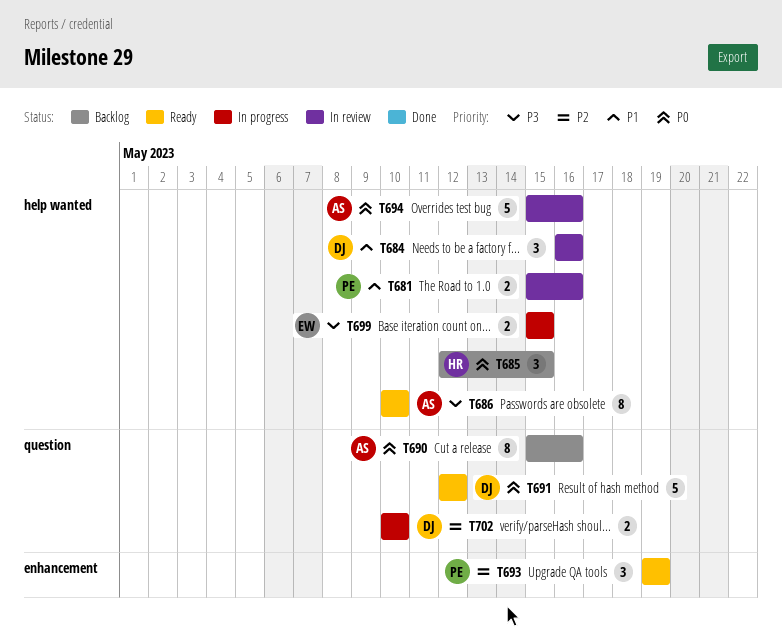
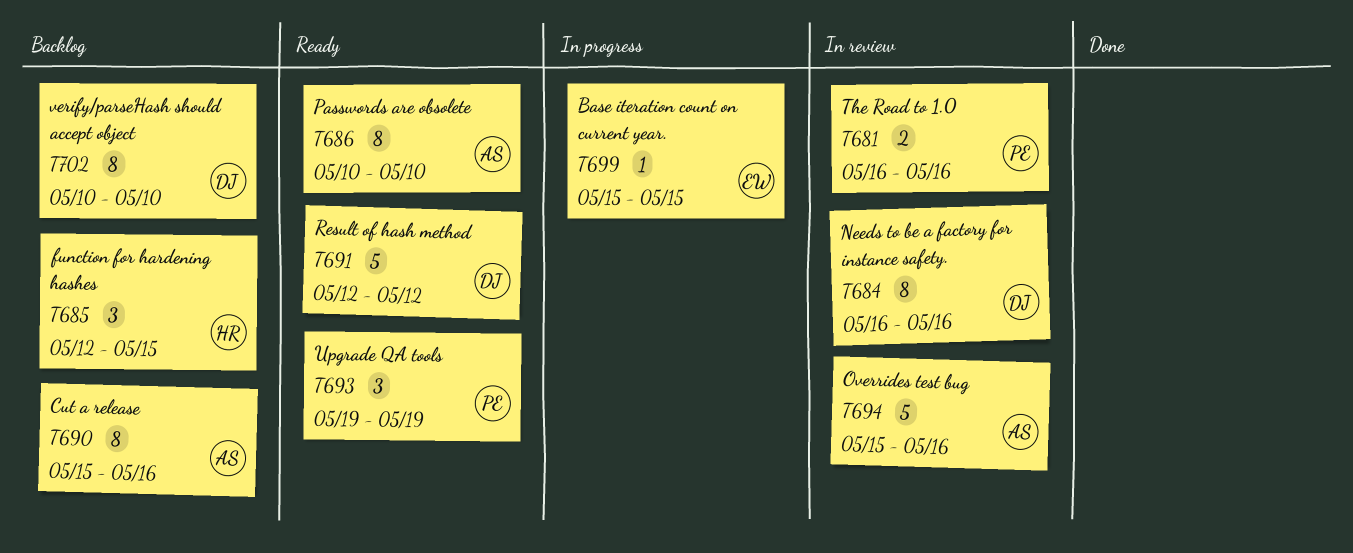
T681, start: May 15 -> May 16
T684, estimate: 3 -> 8
T699, estimate: 2 -> 1
T702, status: In progress -> Backlog
T702, estimate: 2 -> 8

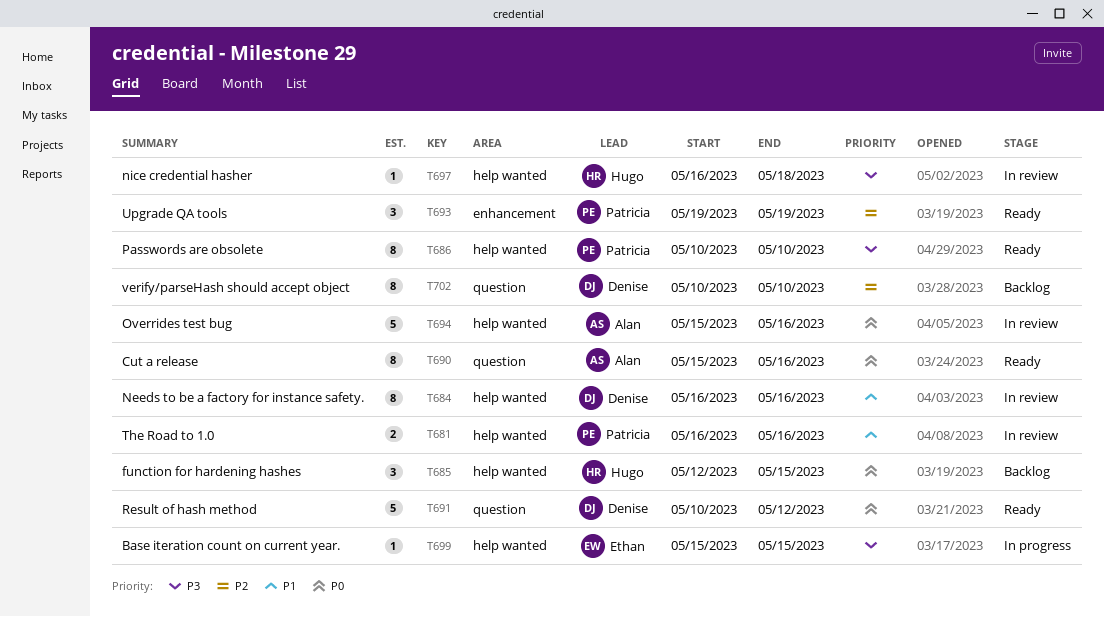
T686, owner: Alan -> Patricia
T690, status: Backlog -> Ready
T691, start: May 12 -> May 10
T697: none -> present

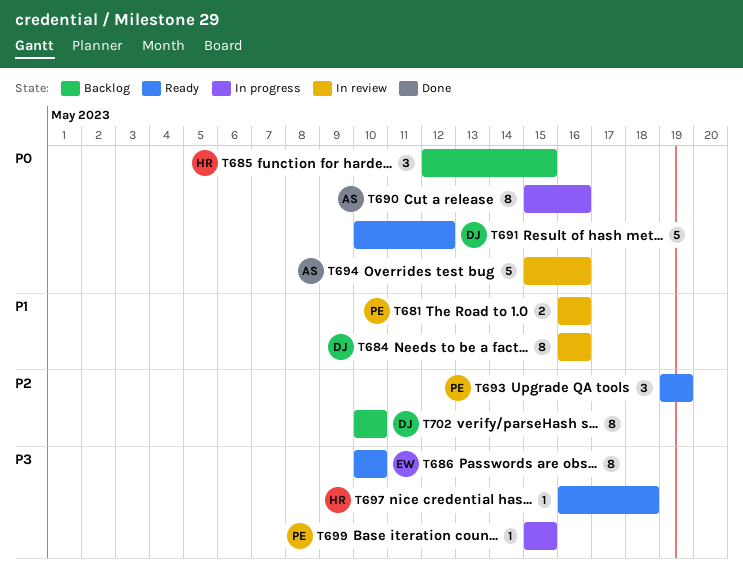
T686, owner: Patricia -> Ethan
T690, status: Ready -> In progress
T697, status: In review -> Ready
T699, owner: Ethan -> Patricia

